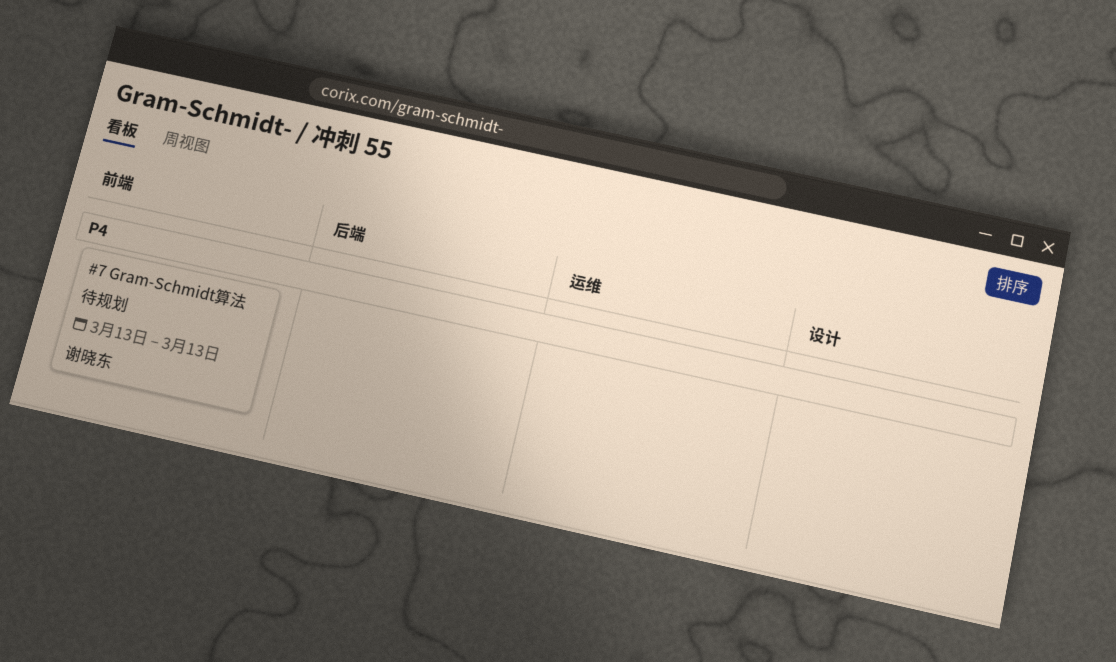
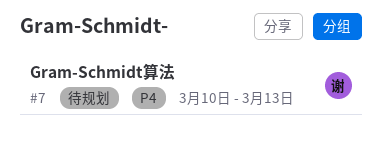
#7, start: Mar 13 -> Mar 10

